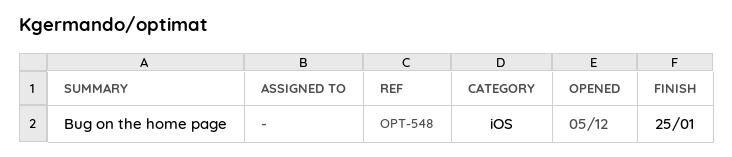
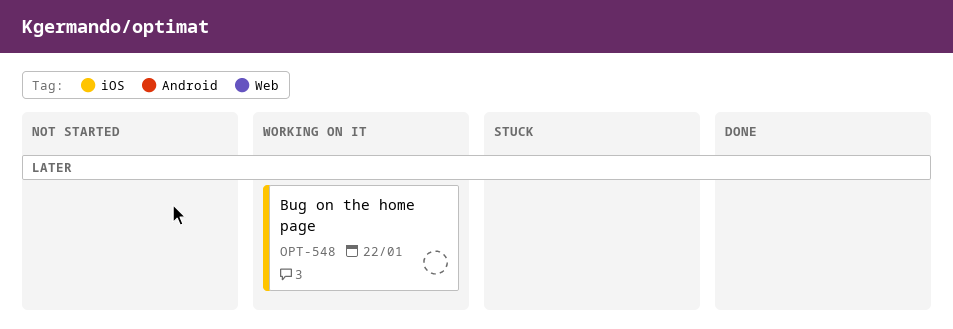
OPT-548, due: Jan 25 -> Jan 22

